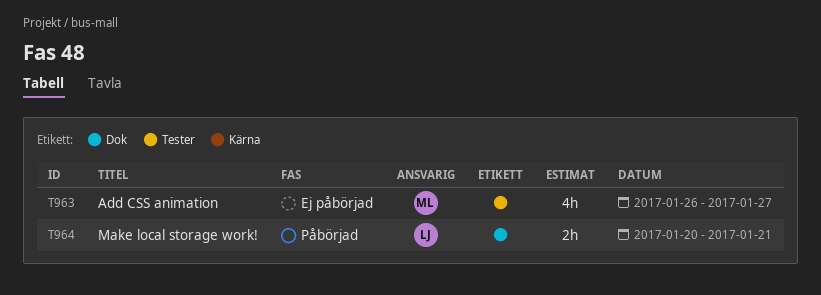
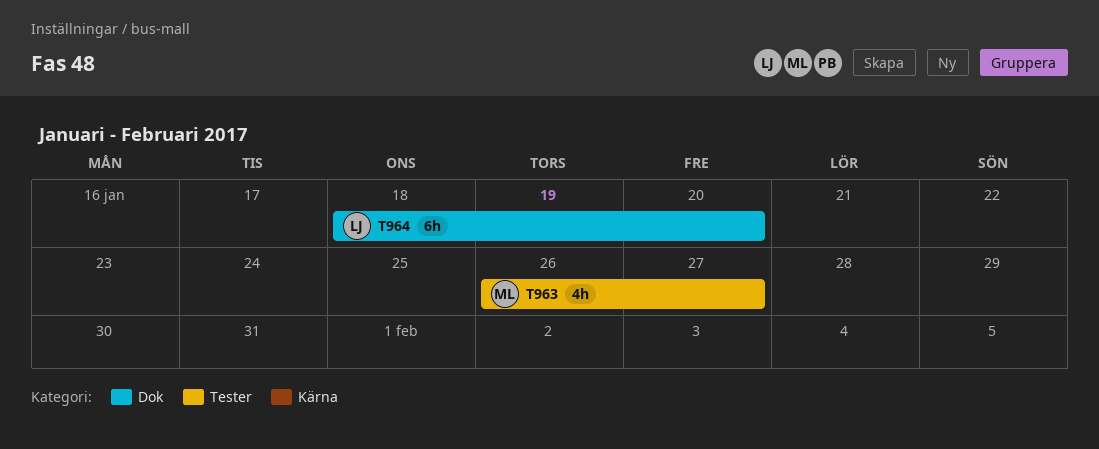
T964, estimate: 2h -> 6h
T964, start: Jan 20 -> Jan 18
T964, due: Jan 21 -> Jan 20

